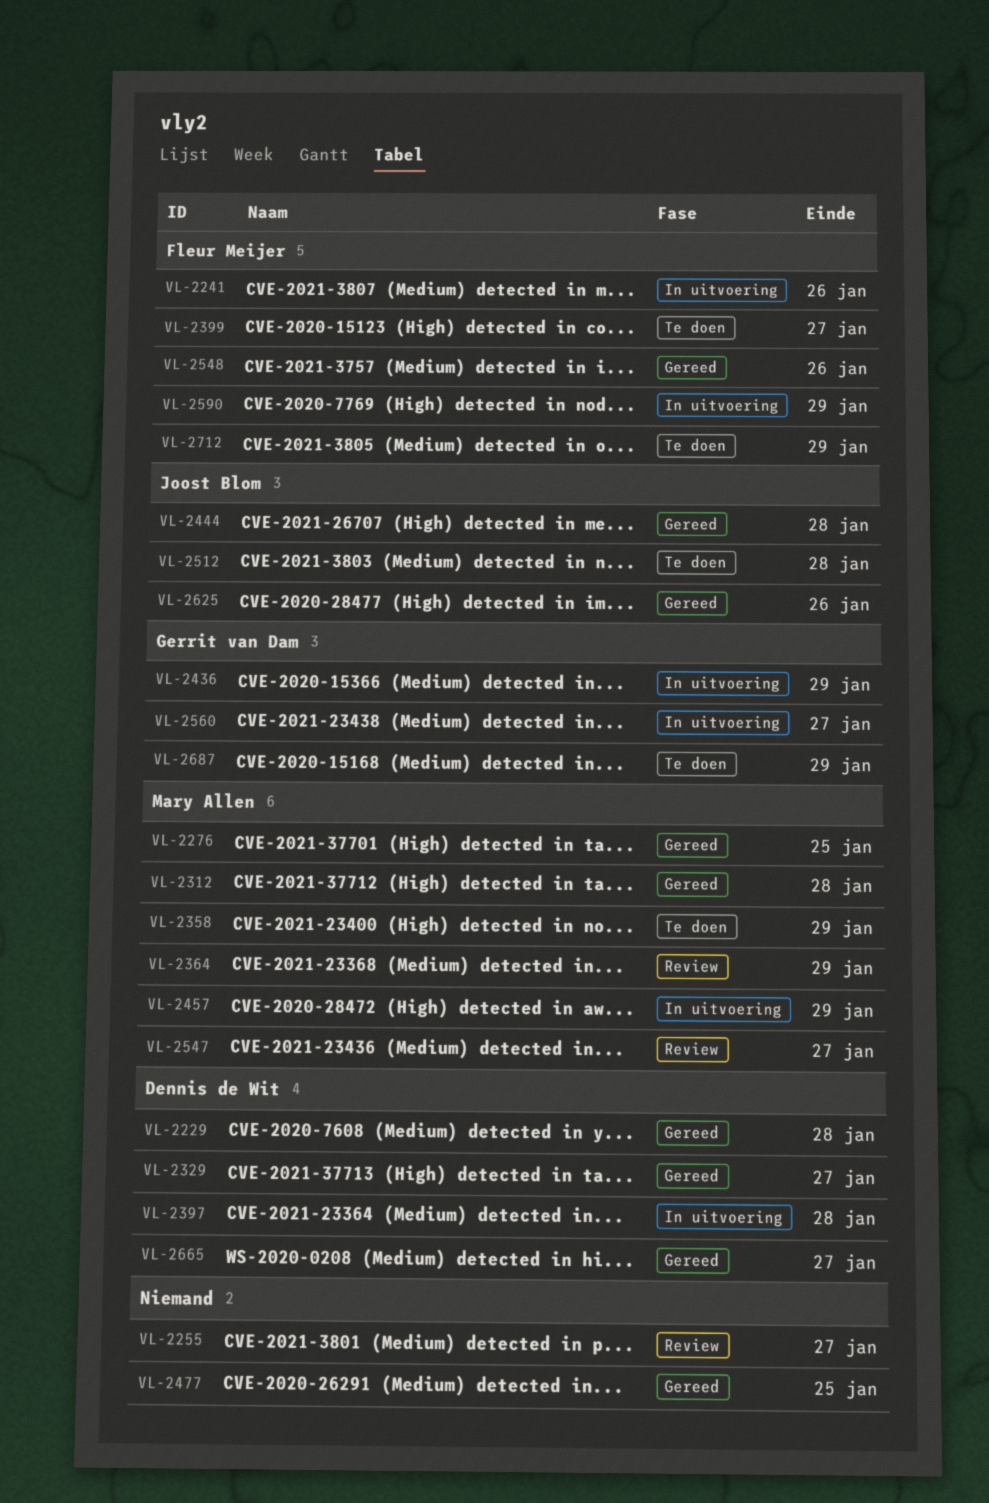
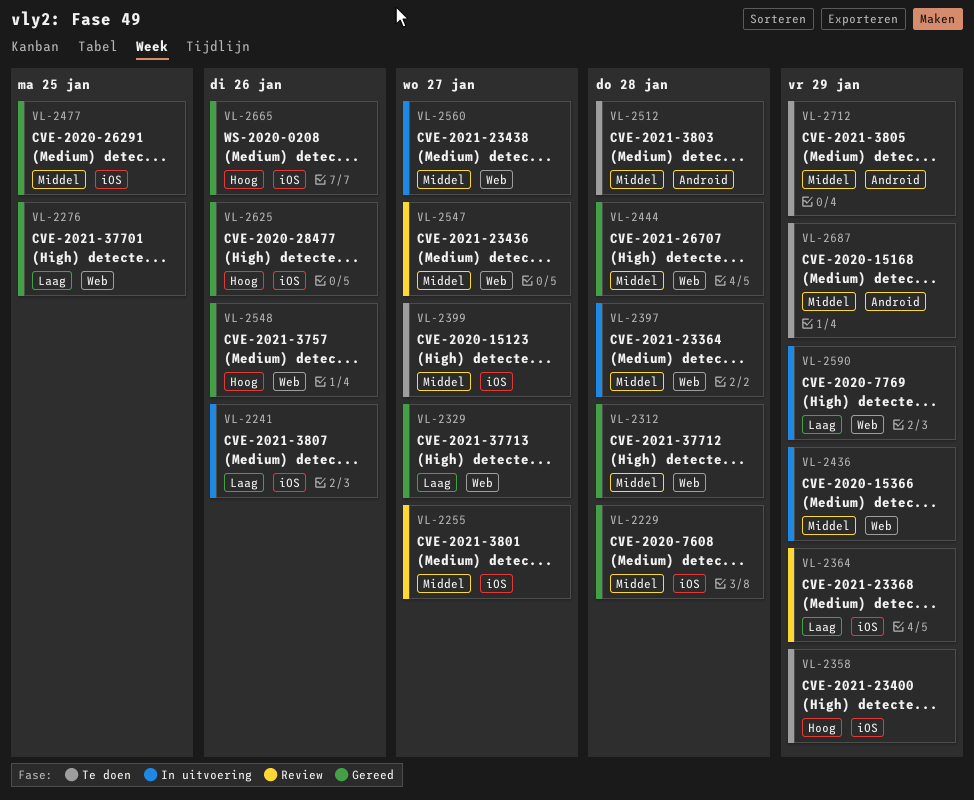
VL-2457: present -> none
VL-2665, due: Jan 27 -> Jan 26

